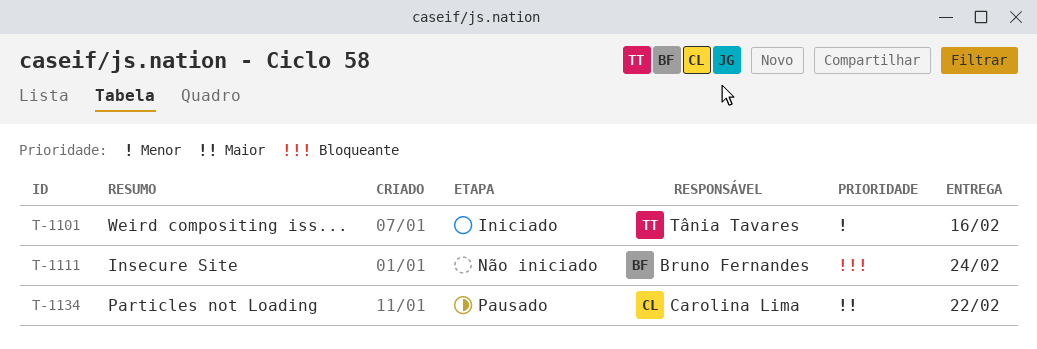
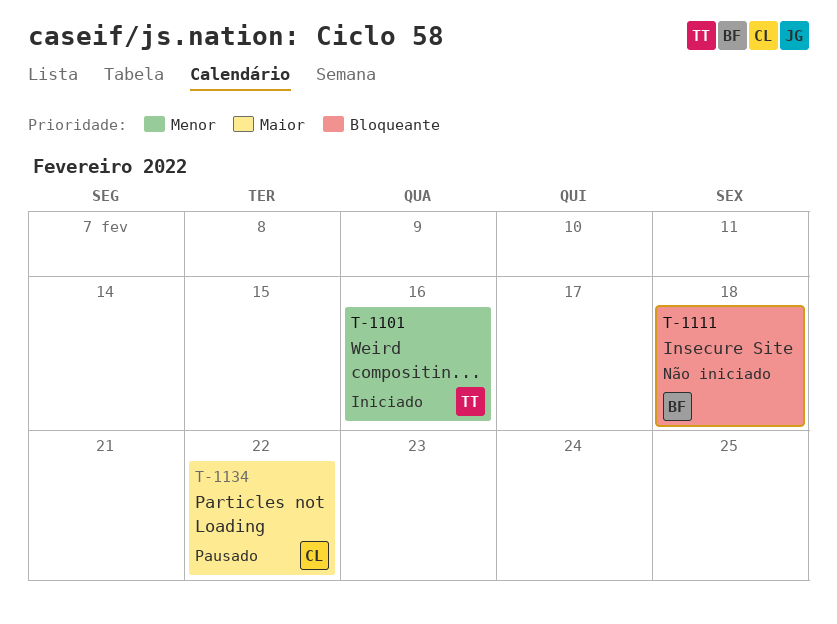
T-1111, due: Feb 24 -> Feb 18

